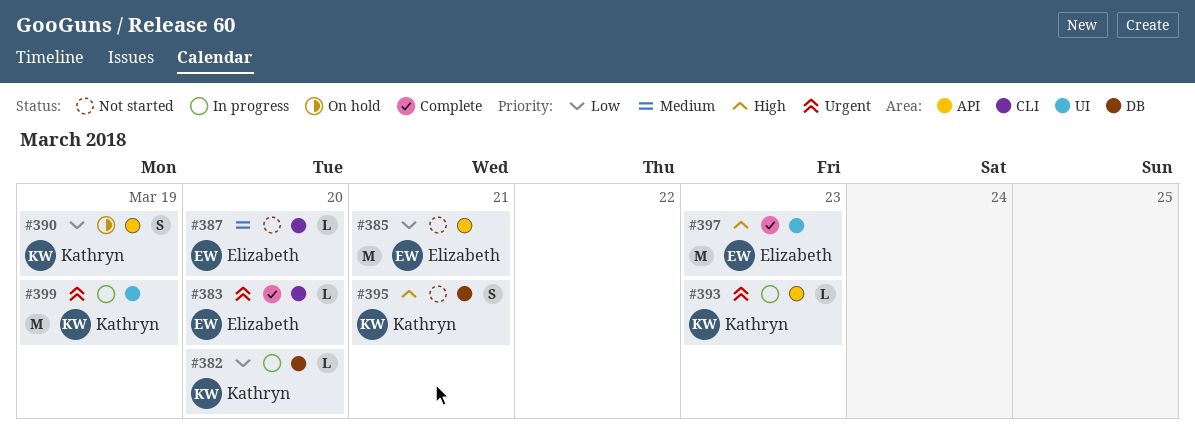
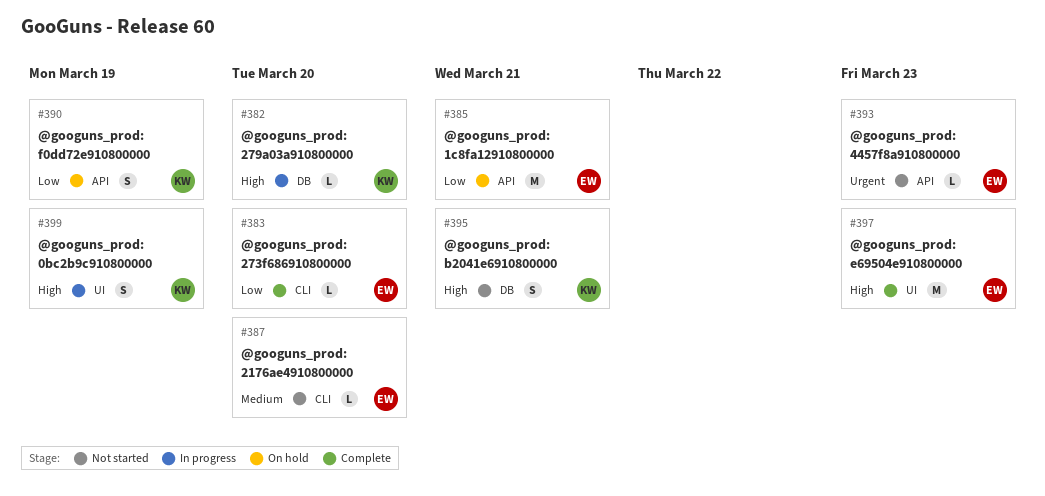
#382, priority: Low -> High
#383, priority: Urgent -> Low
#385, status: Not started -> On hold
#393, status: In progress -> Not started
#393, owner: Kathryn -> Elizabeth
#399, priority: Urgent -> High
#399, estimate: M -> S

